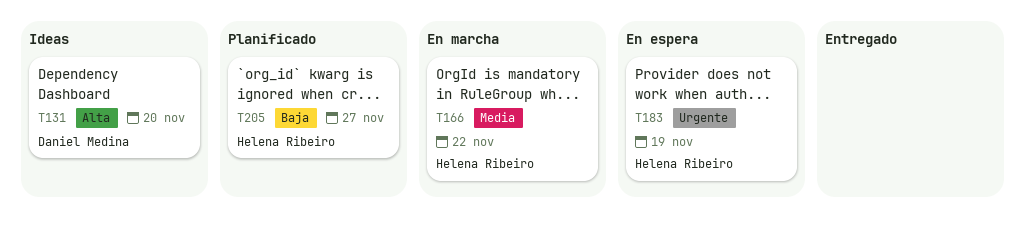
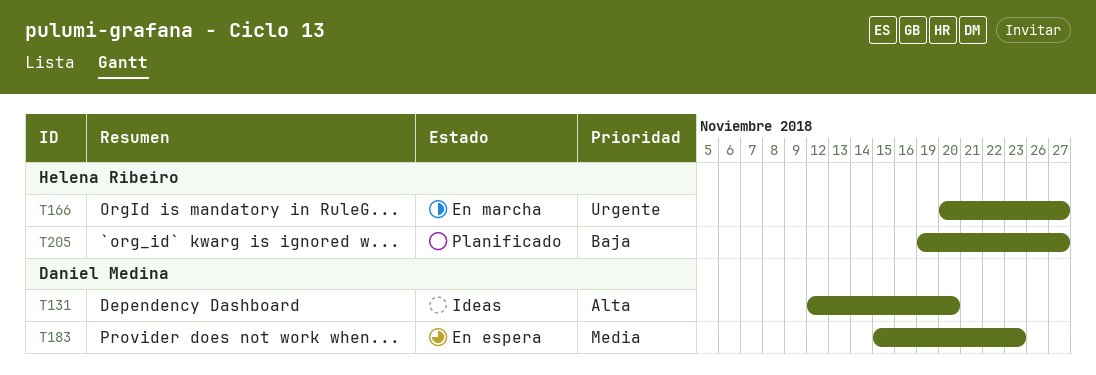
T166, priority: Media -> Urgente
T166, due: Nov 22 -> Nov 27
T183, owner: Helena Ribeiro -> Daniel Medina
T183, priority: Urgente -> Media
T183, due: Nov 19 -> Nov 23

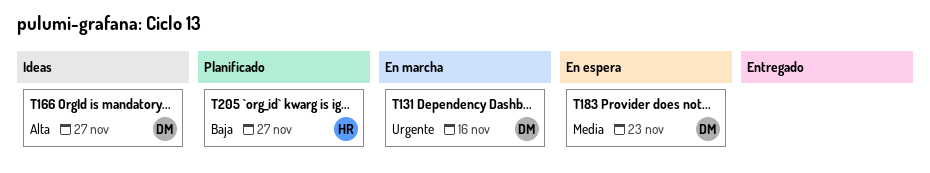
T131, status: Ideas -> En marcha
T131, priority: Alta -> Urgente
T131, due: Nov 20 -> Nov 16
T166, status: En marcha -> Ideas
T166, owner: Helena Ribeiro -> Daniel Medina
T166, priority: Urgente -> Alta

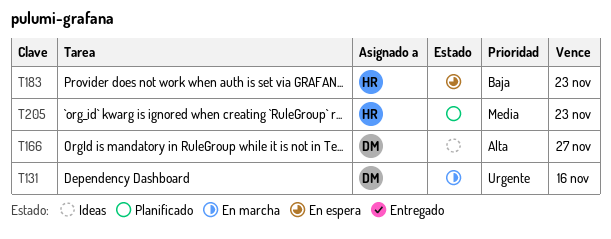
T183, owner: DM -> HR
T183, priority: Media -> Baja
T205, priority: Baja -> Media
T205, due: Nov 27 -> Nov 23

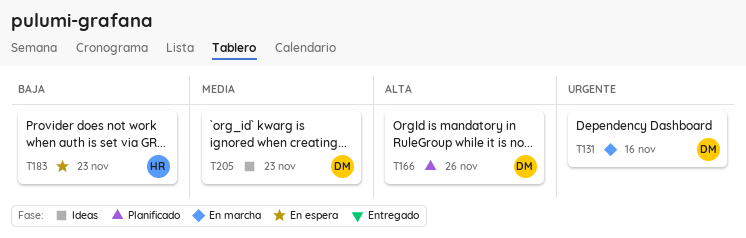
T166, status: Ideas -> Planificado
T166, due: Nov 27 -> Nov 26
T205, status: Planificado -> Ideas
T205, owner: HR -> DM

